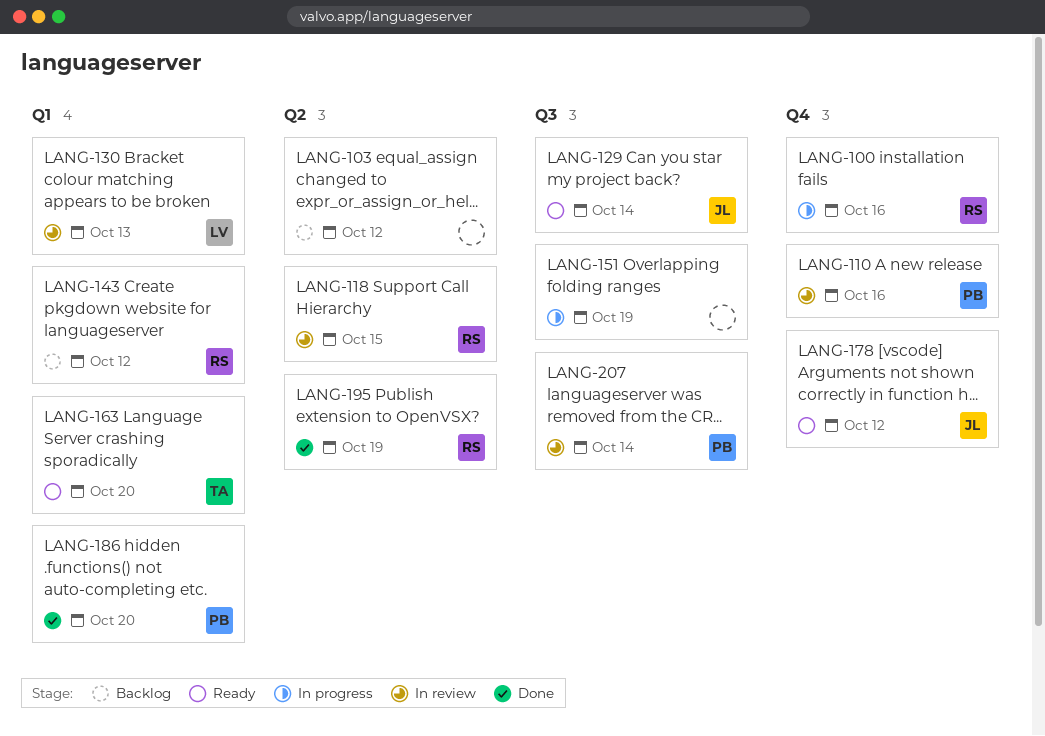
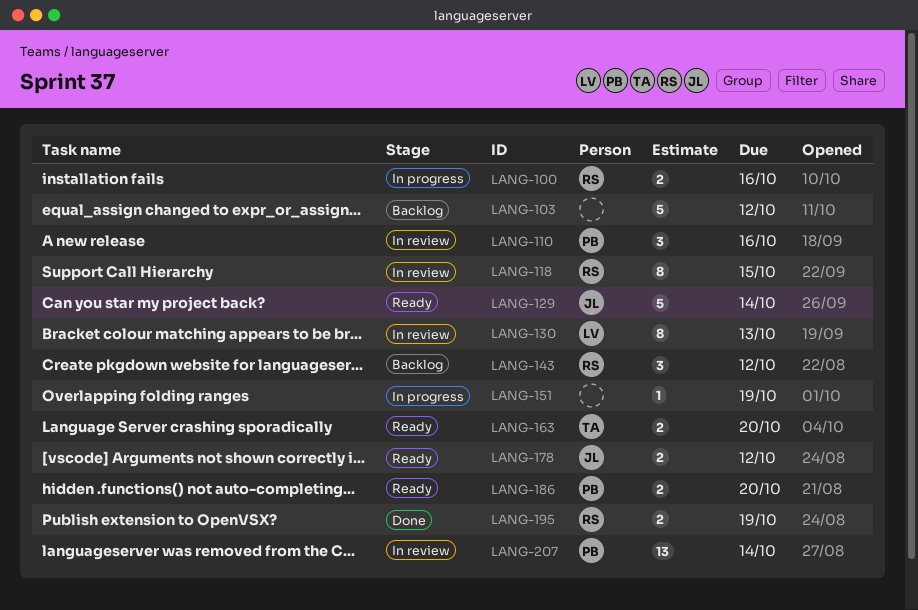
LANG-186, status: Done -> Ready

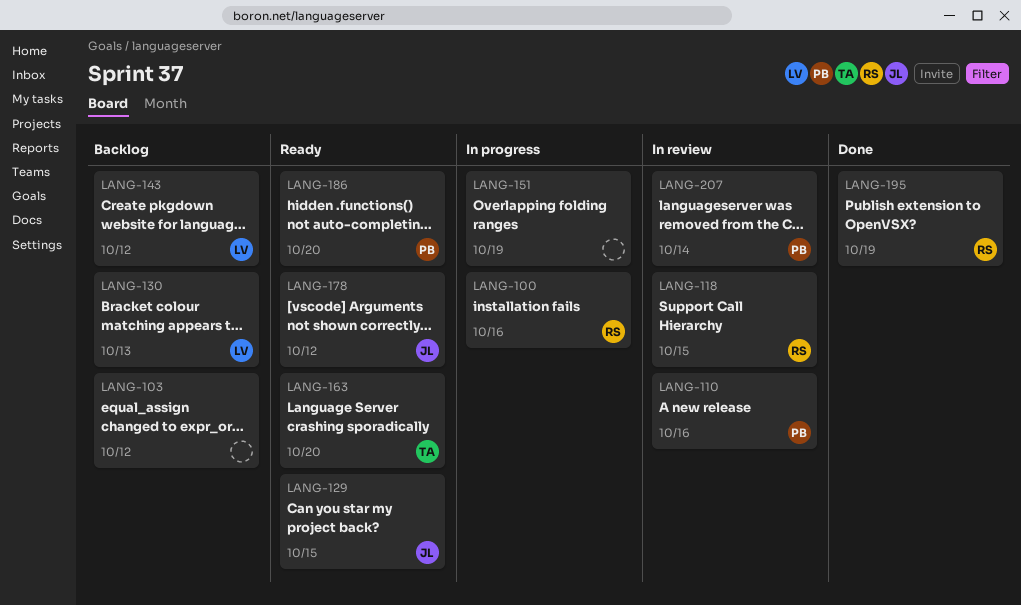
LANG-129, due: Oct 14 -> Oct 15
LANG-130, status: In review -> Backlog
LANG-143, owner: RS -> LV

